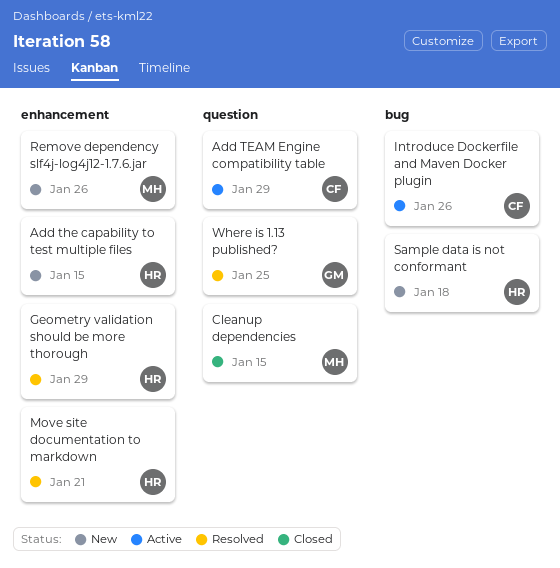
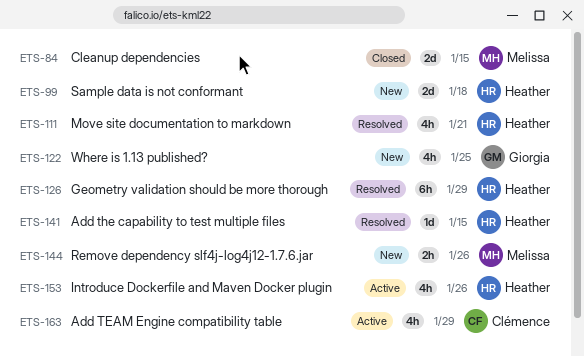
Add the capability to test multiple files, status: New -> Resolved
Introduce Dockerfile and Maven Docker plugin, owner: Clémence -> Heather
Where is 1.13 published?, status: Resolved -> New

